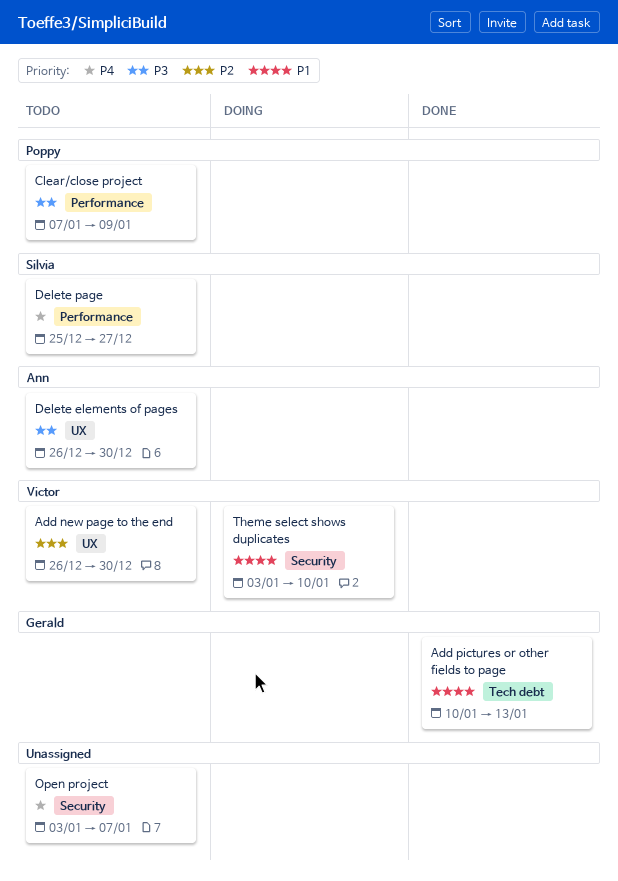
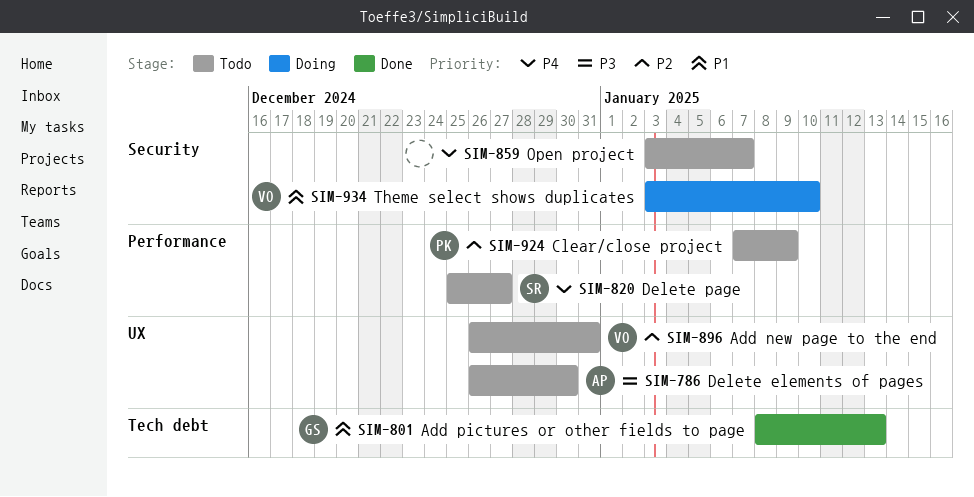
Add new page to the end, due: Dec 30 -> Dec 31
Add pictures or other fields to page, start: Jan 10 -> Jan 8
Clear/close project, priority: P3 -> P2

